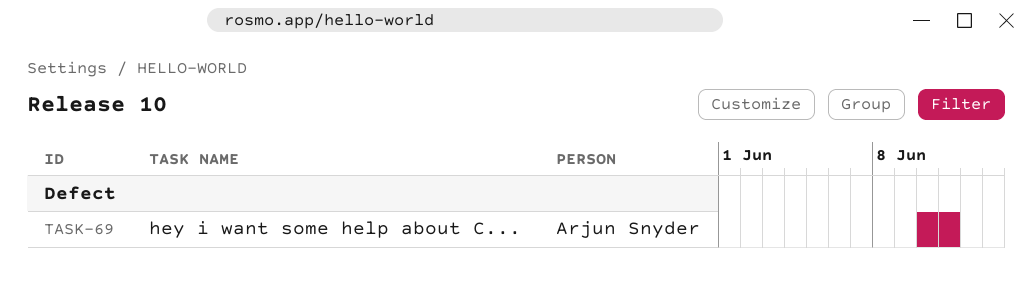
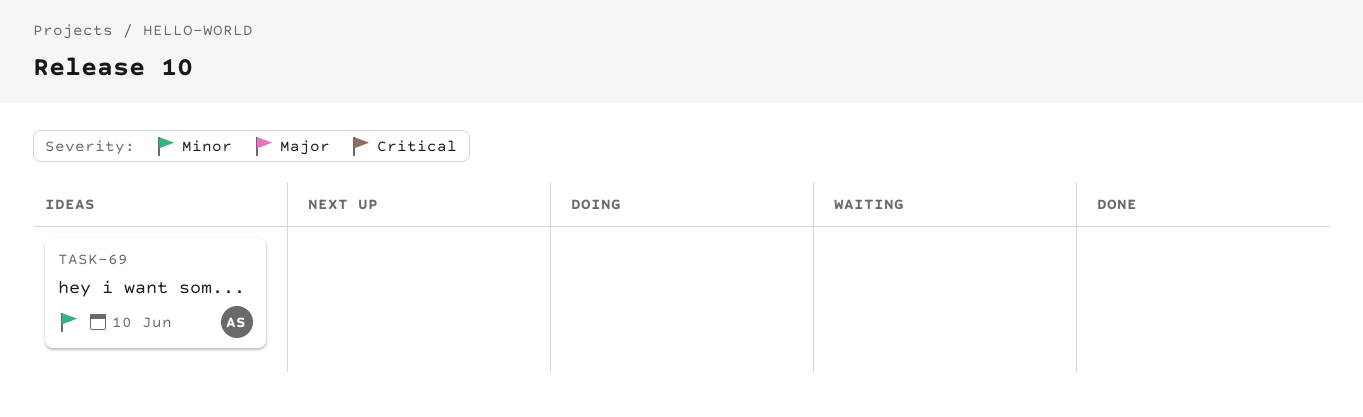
TASK-69, due: Jun 11 -> Jun 10

